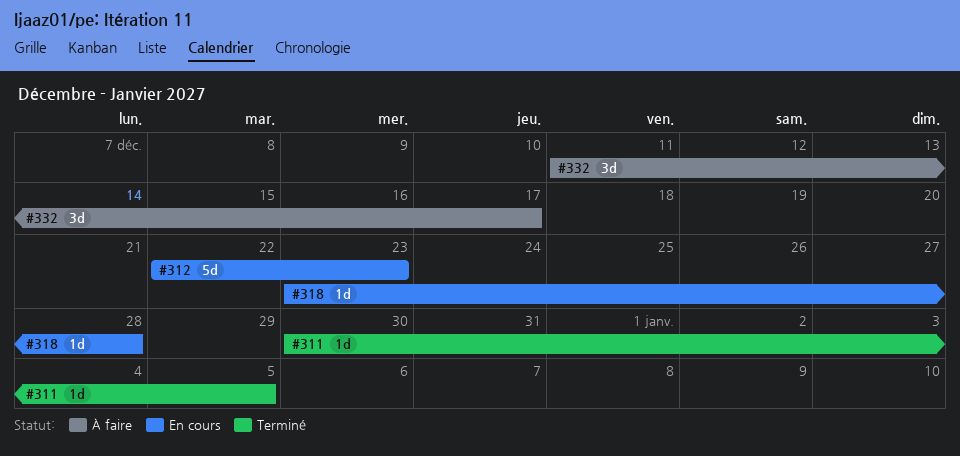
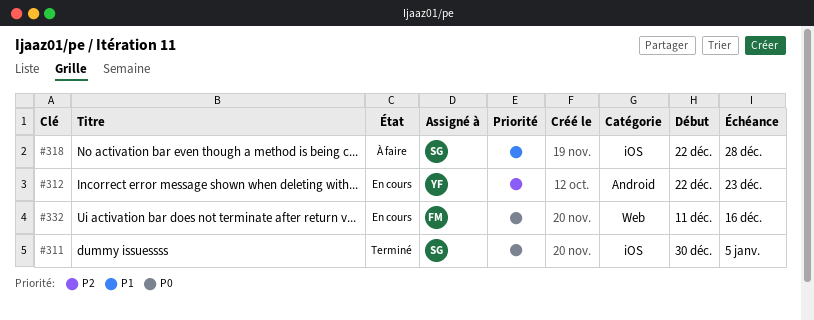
#318, status: En cours -> À faire
#318, start: Dec 23 -> Dec 22
#332, status: À faire -> En cours
#332, due: Dec 17 -> Dec 16

